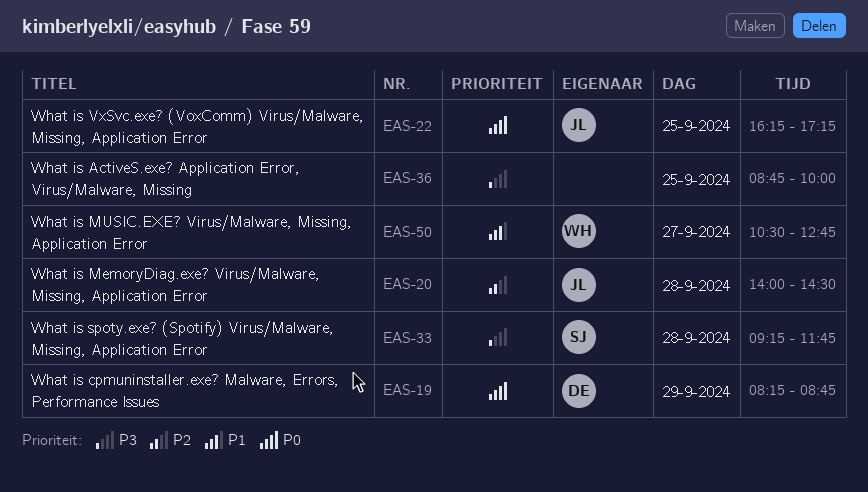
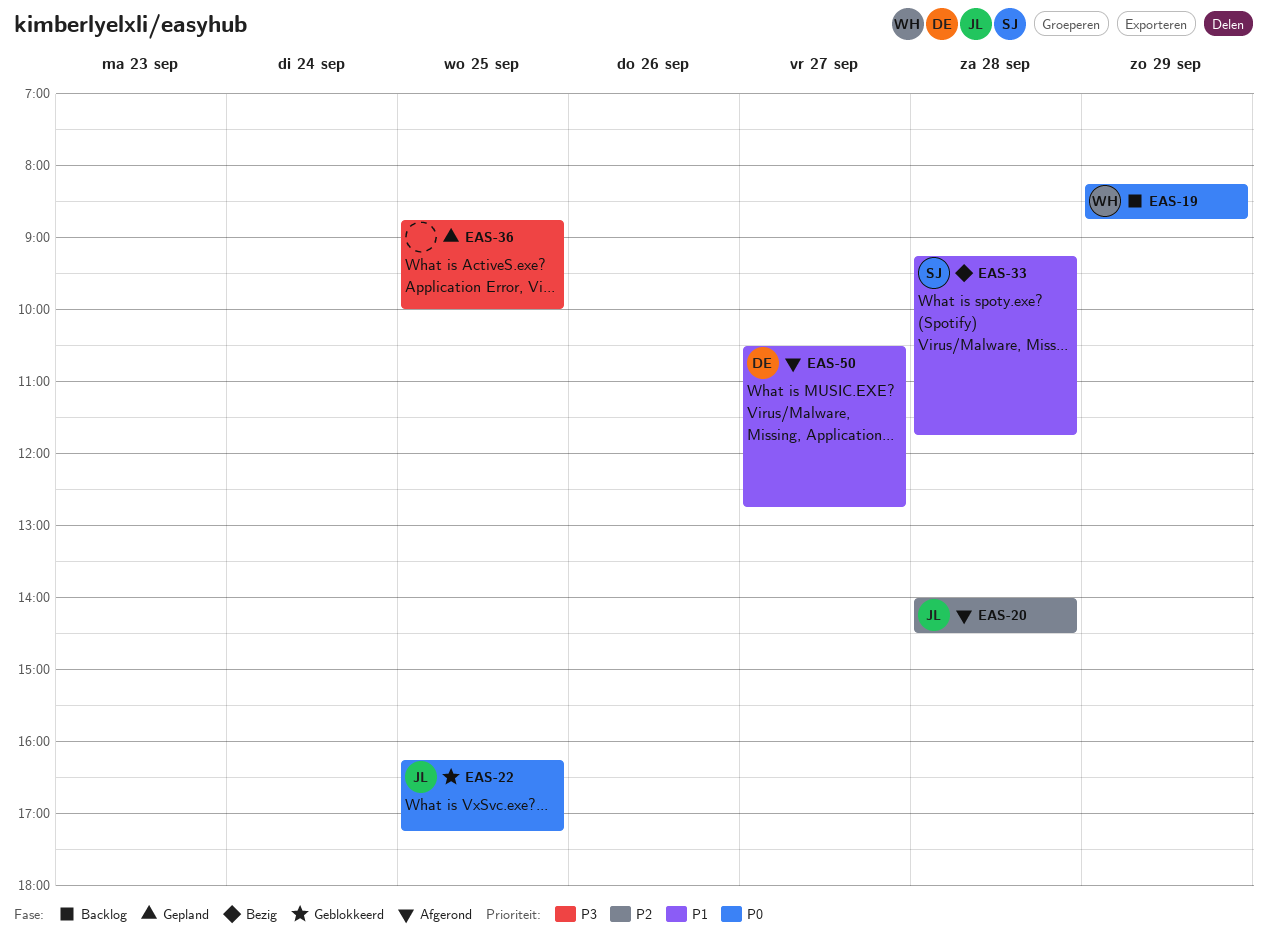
EAS-19, owner: DE -> WH
EAS-33, priority: P3 -> P1
EAS-50, owner: WH -> DE

